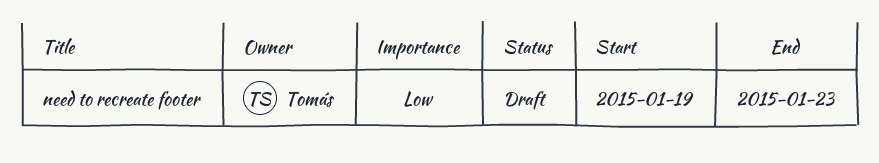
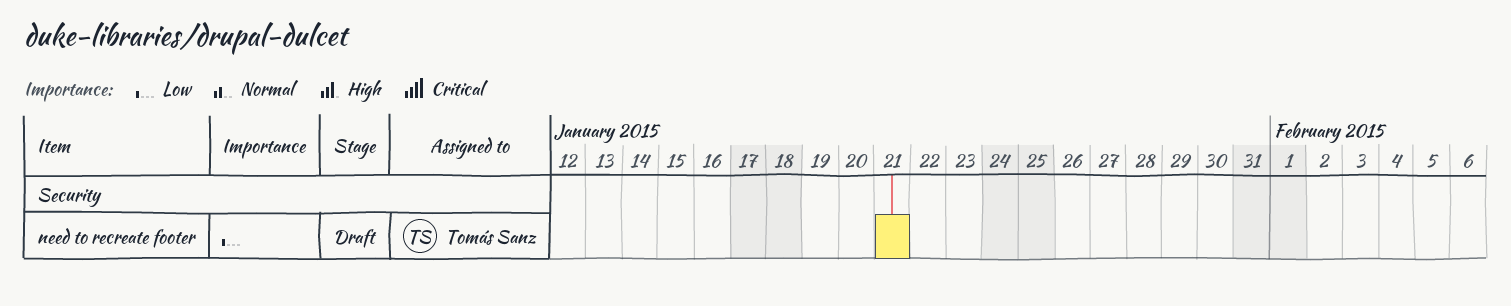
need to recreate footer, start: Jan 19 -> Jan 21
need to recreate footer, due: Jan 23 -> Jan 21

